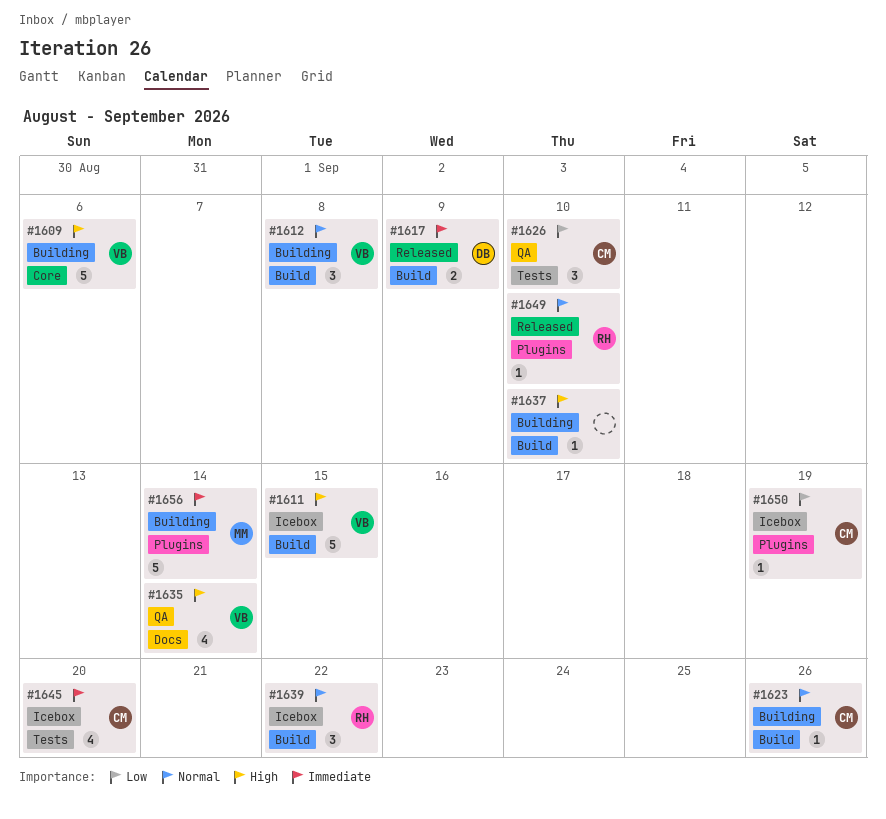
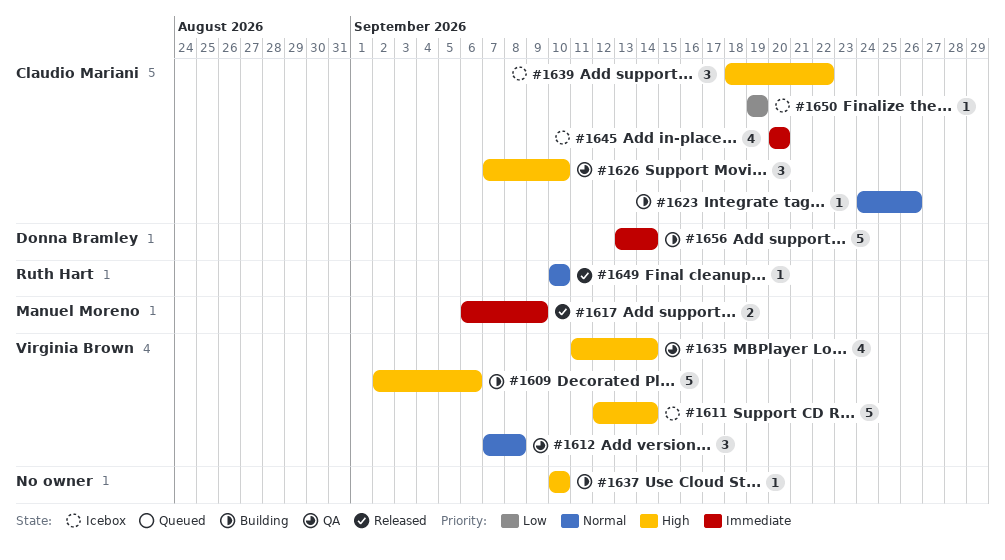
#1611, due: Sep 15 -> Sep 14
#1612, status: Building -> QA
#1617, owner: Donna Bramley -> Manuel Moreno
#1626, priority: Low -> High
#1639, owner: Ruth Hart -> Claudio Mariani
#1639, priority: Normal -> High
#1656, owner: Manuel Moreno -> Donna Bramley

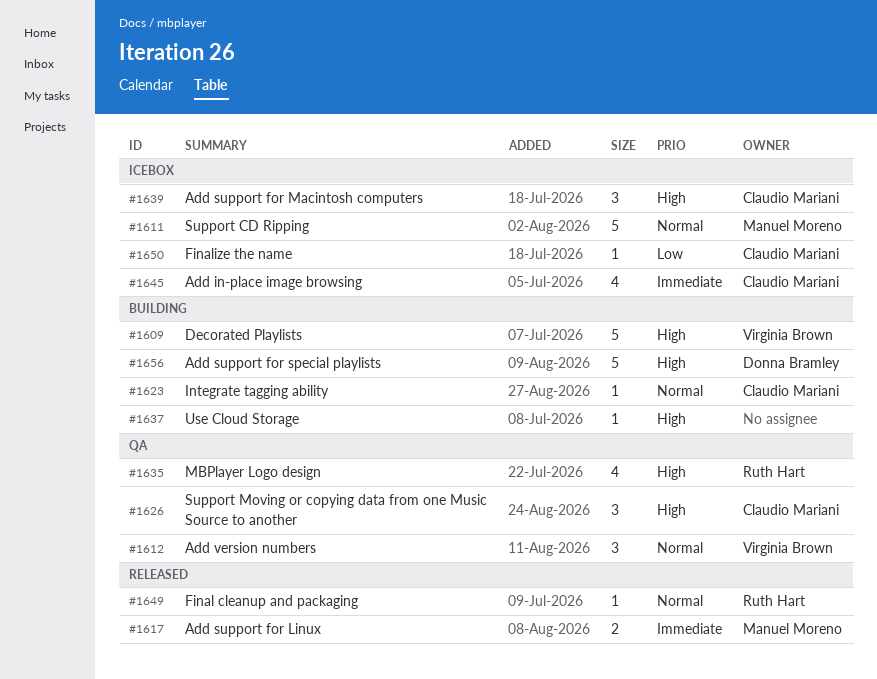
#1611, owner: Virginia Brown -> Manuel Moreno
#1611, priority: High -> Normal
#1635, owner: Virginia Brown -> Ruth Hart
#1656, priority: Immediate -> High

